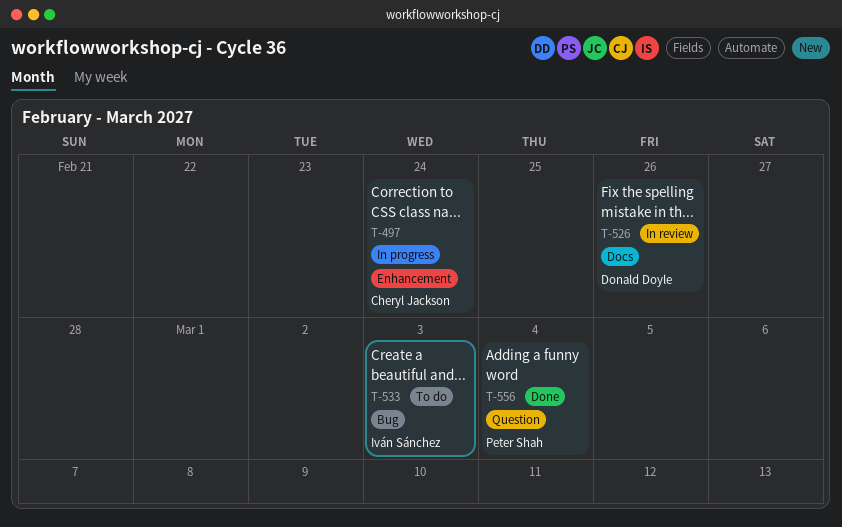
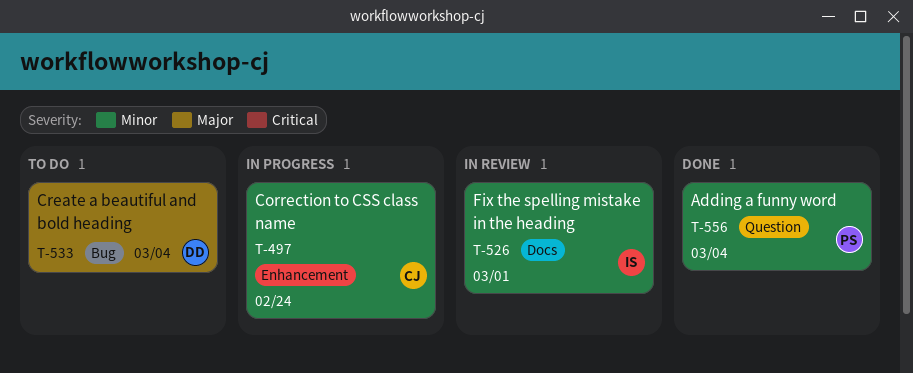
T-526, owner: Donald Doyle -> Iván Sánchez
T-526, due: Feb 26 -> Mar 1
T-533, owner: Iván Sánchez -> Donald Doyle
T-533, due: Mar 3 -> Mar 4

